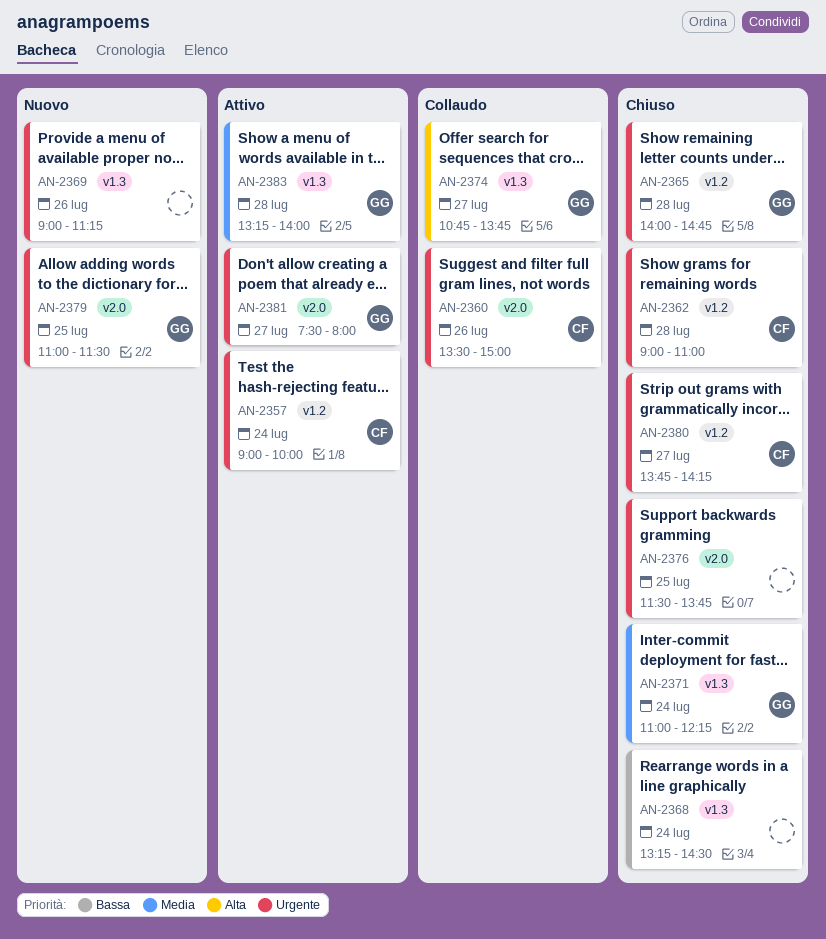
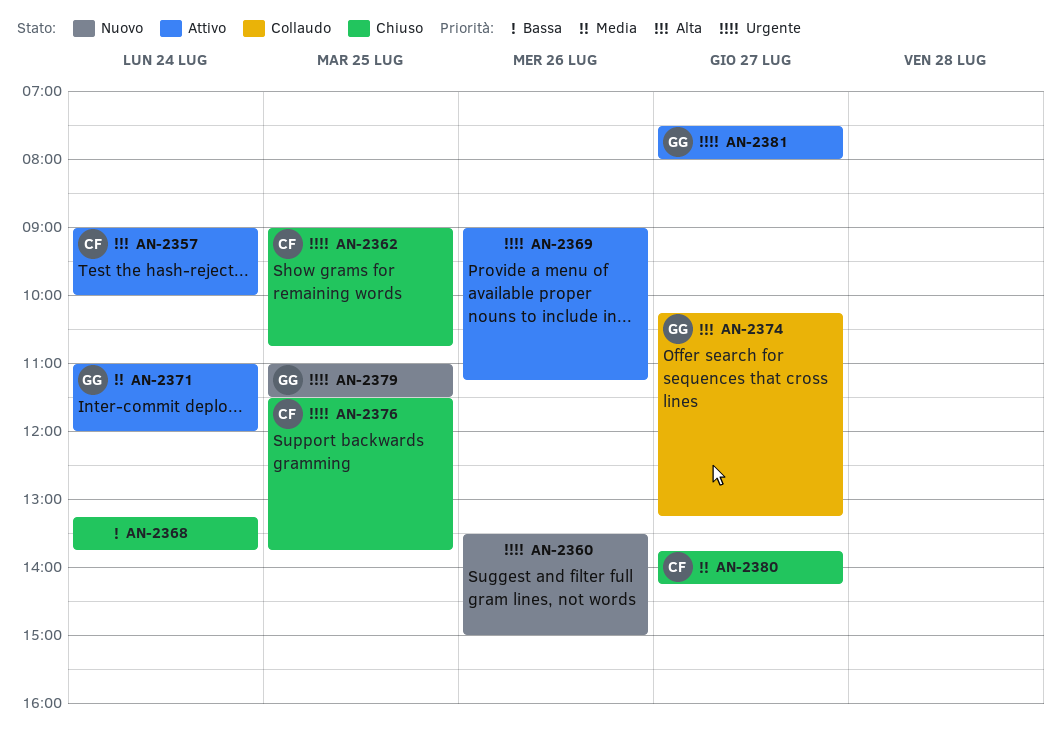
AN-2357, priority: Urgente -> Alta
AN-2360, status: Collaudo -> Nuovo
AN-2360, owner: CF -> none
AN-2362, day: Jul 28 -> Jul 25
AN-2362, ends: 11:00 -> 10:45
AN-2365: present -> none
AN-2368, ends: 14:30 -> 13:45
AN-2369, status: Nuovo -> Attivo
AN-2371, status: Chiuso -> Attivo
AN-2371, ends: 12:15 -> 12:00
AN-2374, begins: 10:45 -> 10:15
AN-2374, ends: 13:45 -> 13:15
AN-2376, owner: none -> CF
AN-2380, priority: Urgente -> Media
AN-2383: present -> none

